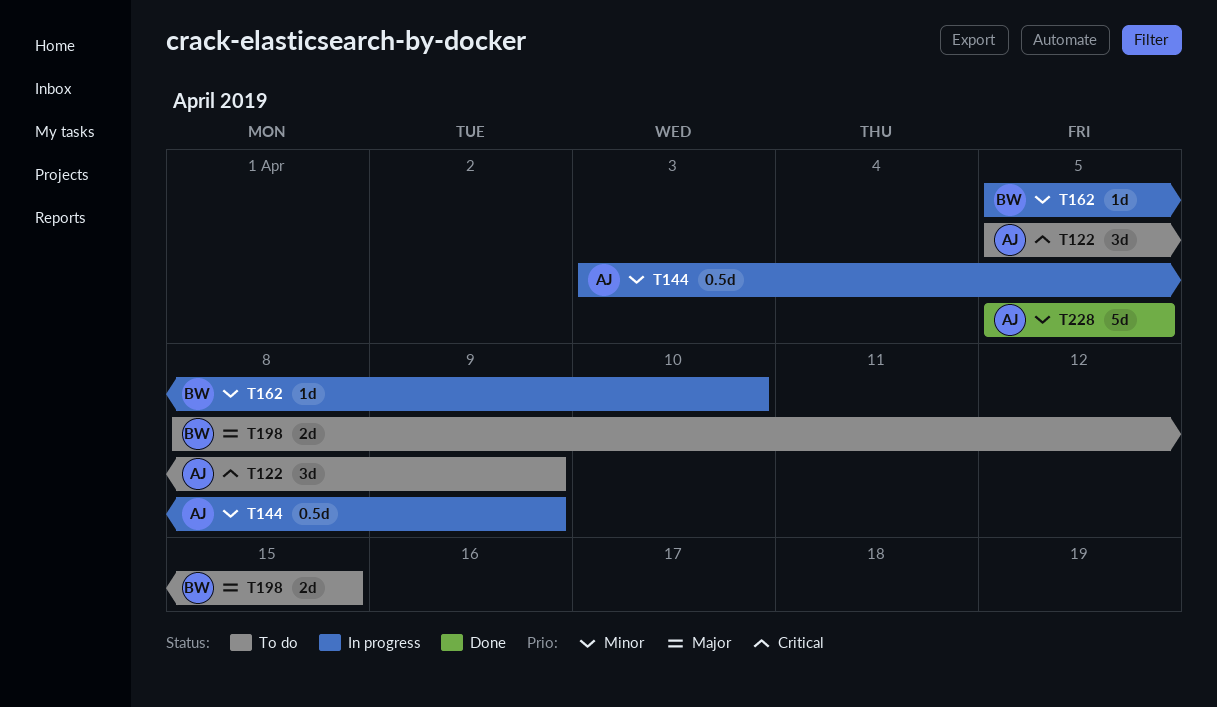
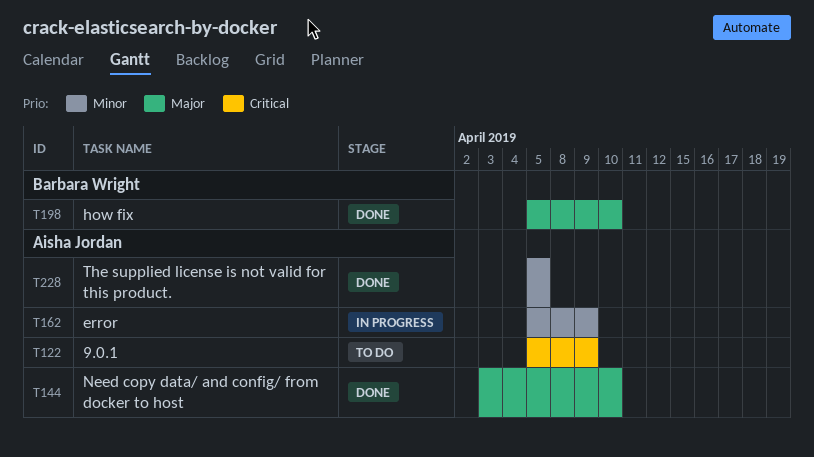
T144, status: In progress -> Done
T144, priority: Minor -> Major
T144, due: Apr 9 -> Apr 10
T162, owner: Barbara Wright -> Aisha Jordan
T162, due: Apr 10 -> Apr 9
T198, status: To do -> Done
T198, start: Apr 8 -> Apr 5
T198, due: Apr 15 -> Apr 10

